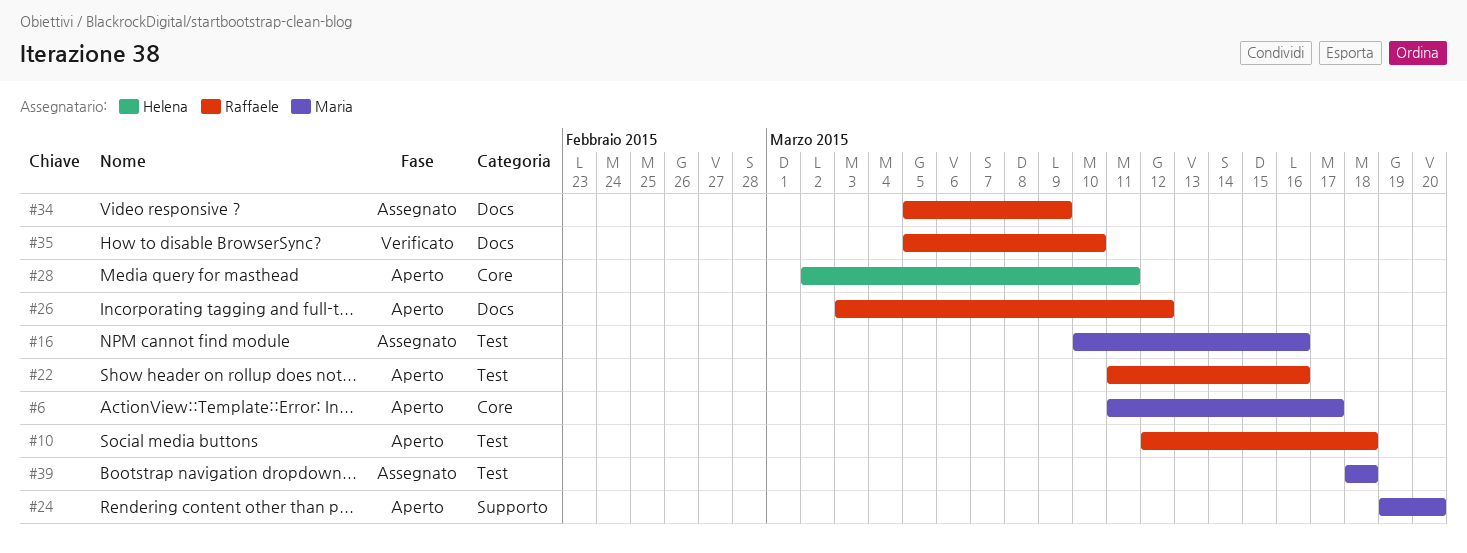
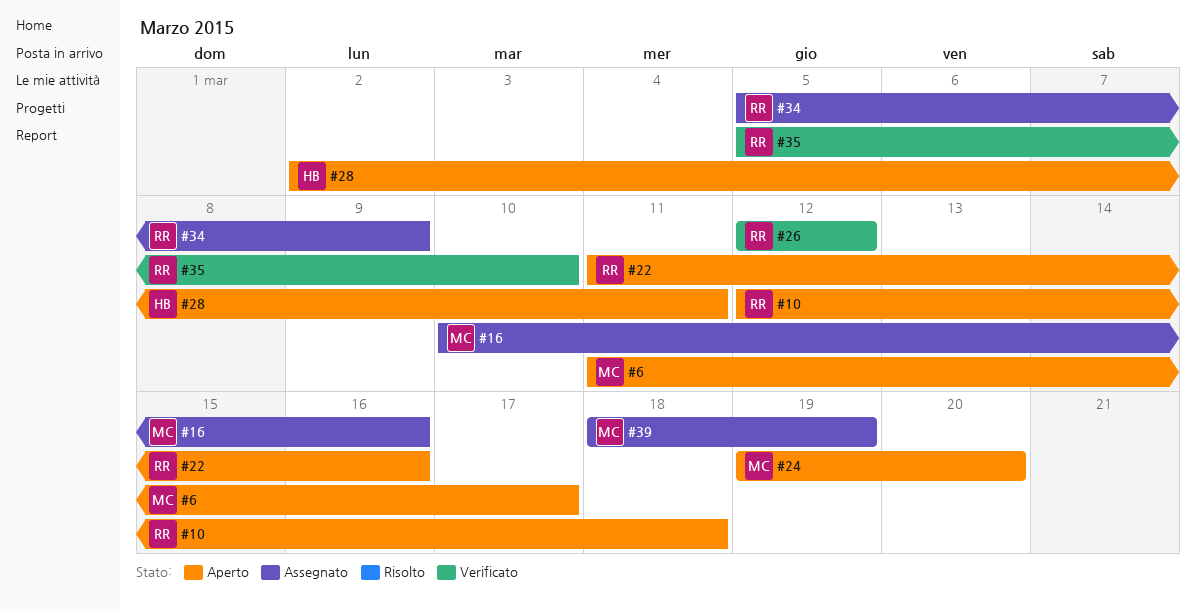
#26, status: Aperto -> Verificato
#26, start: Mar 3 -> Mar 12
#39, due: Mar 18 -> Mar 19

